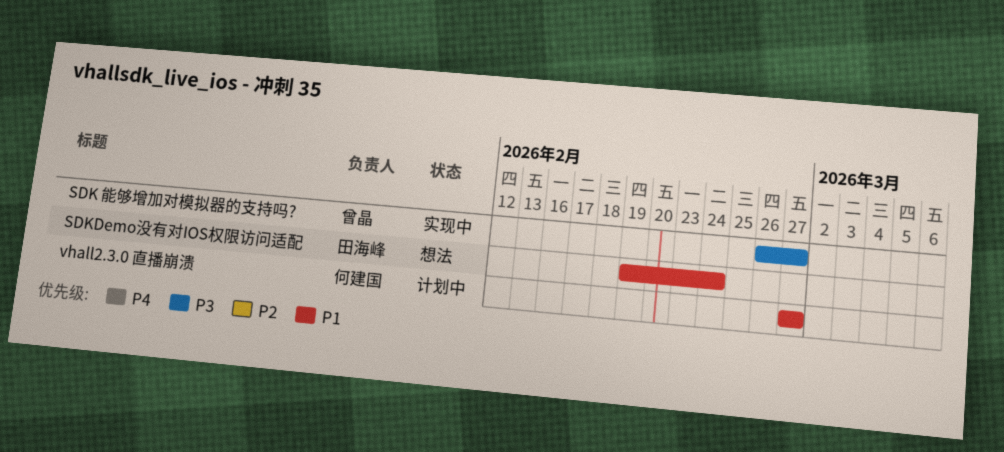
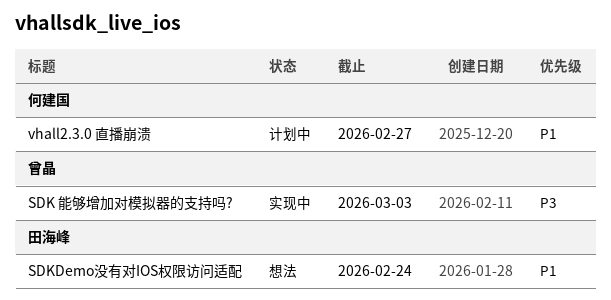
SDK 能够增加对模拟器的支持吗?, due: Feb 27 -> Mar 3

